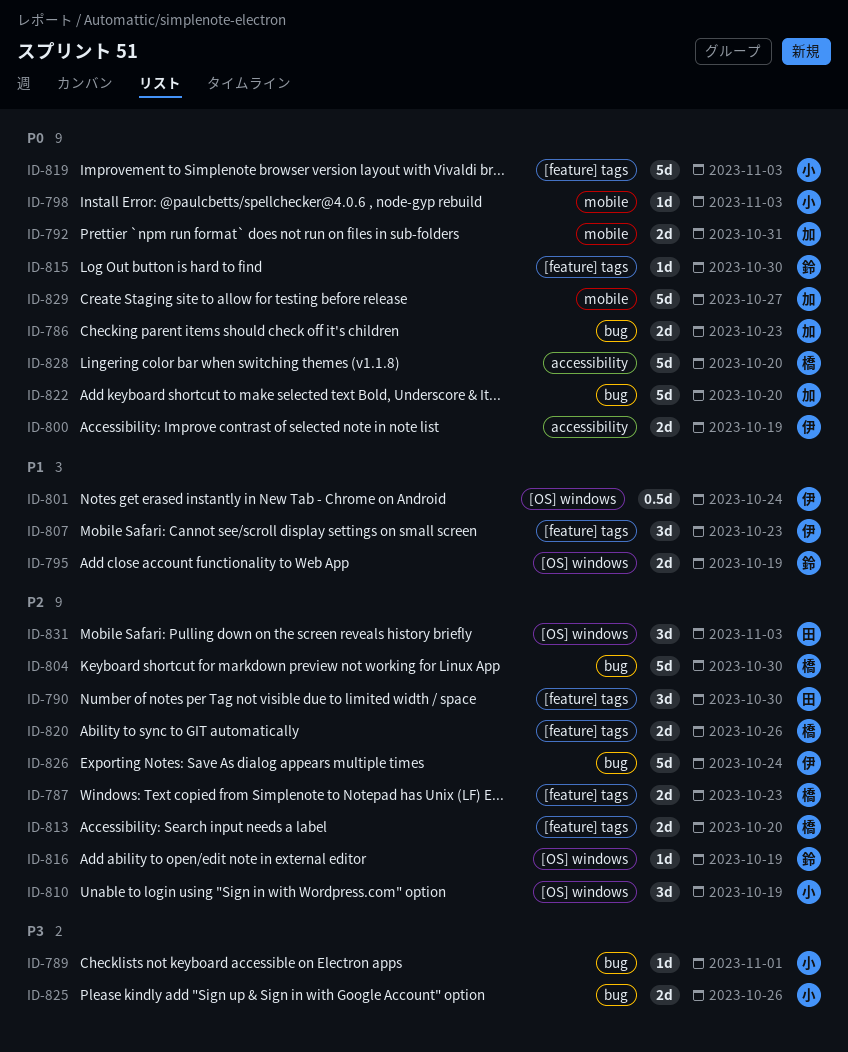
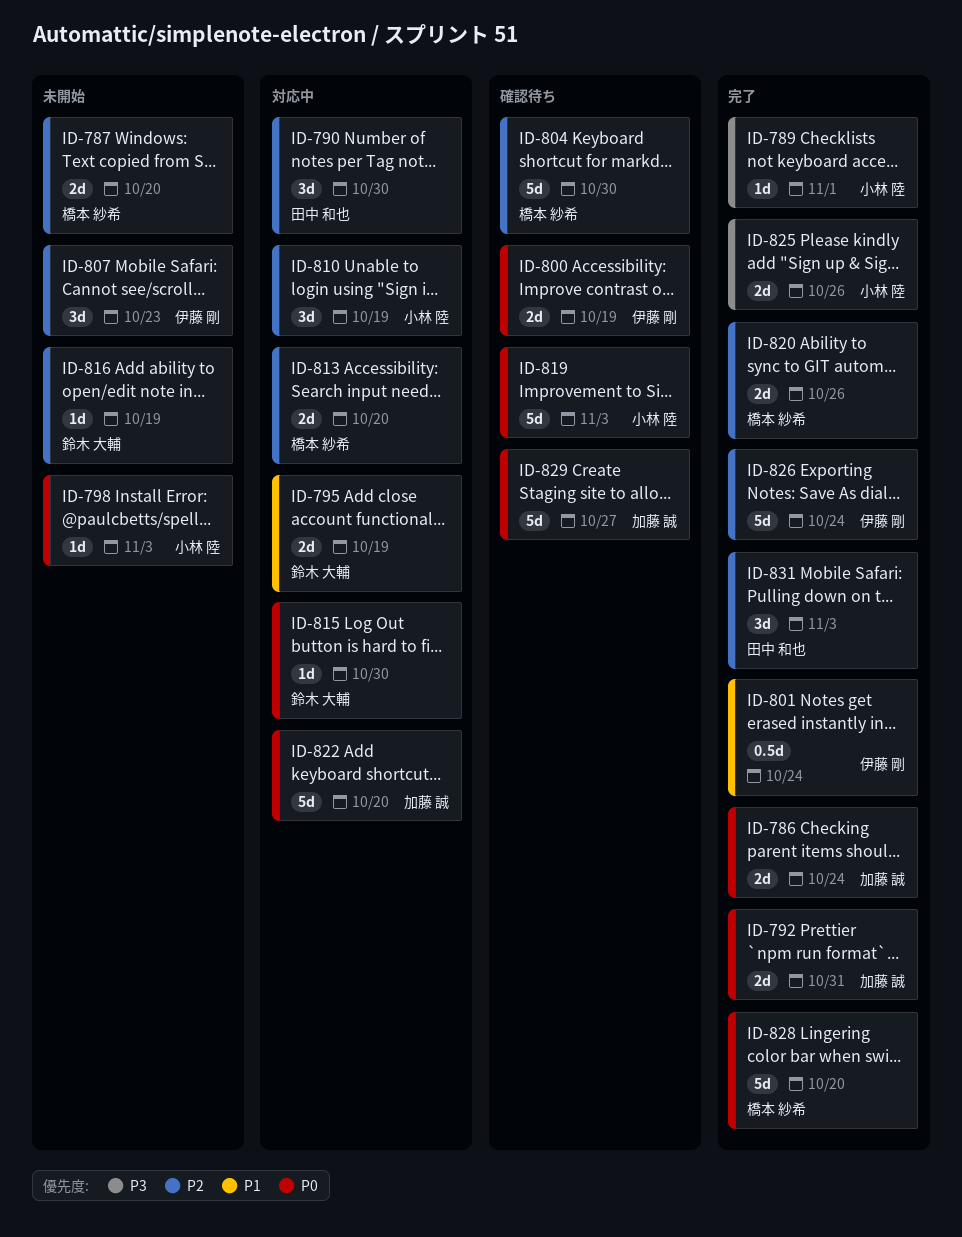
ID-786, due: Oct 23 -> Oct 24
ID-787, due: Oct 23 -> Oct 20
ID-807, priority: P1 -> P2

